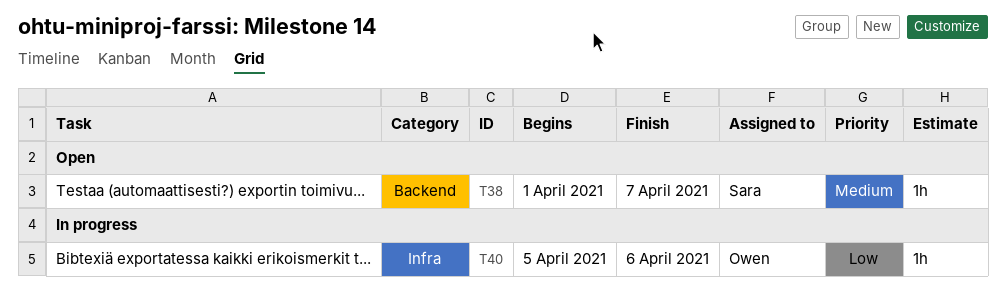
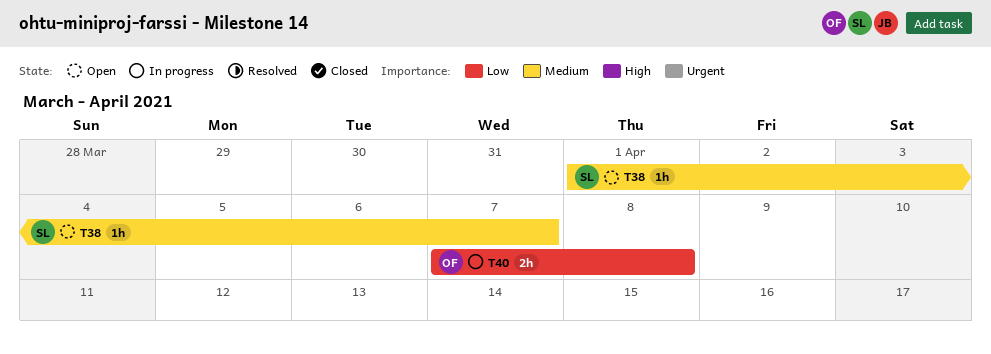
T40, estimate: 1h -> 2h
T40, start: Apr 5 -> Apr 7
T40, due: Apr 6 -> Apr 8

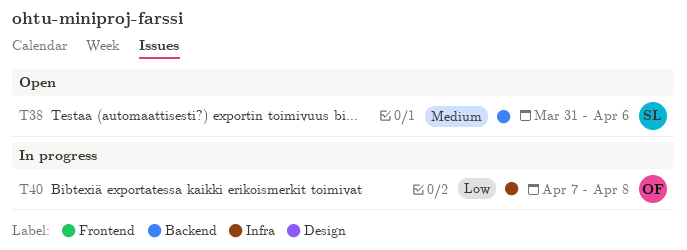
T38, start: Apr 1 -> Mar 31
T38, due: Apr 7 -> Apr 6

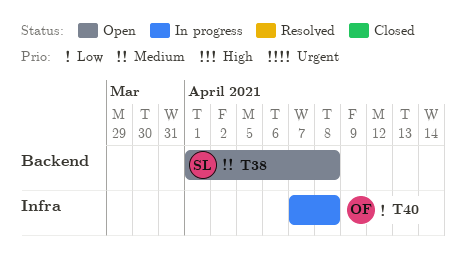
T38, start: Mar 31 -> Apr 1
T38, due: Apr 6 -> Apr 8

